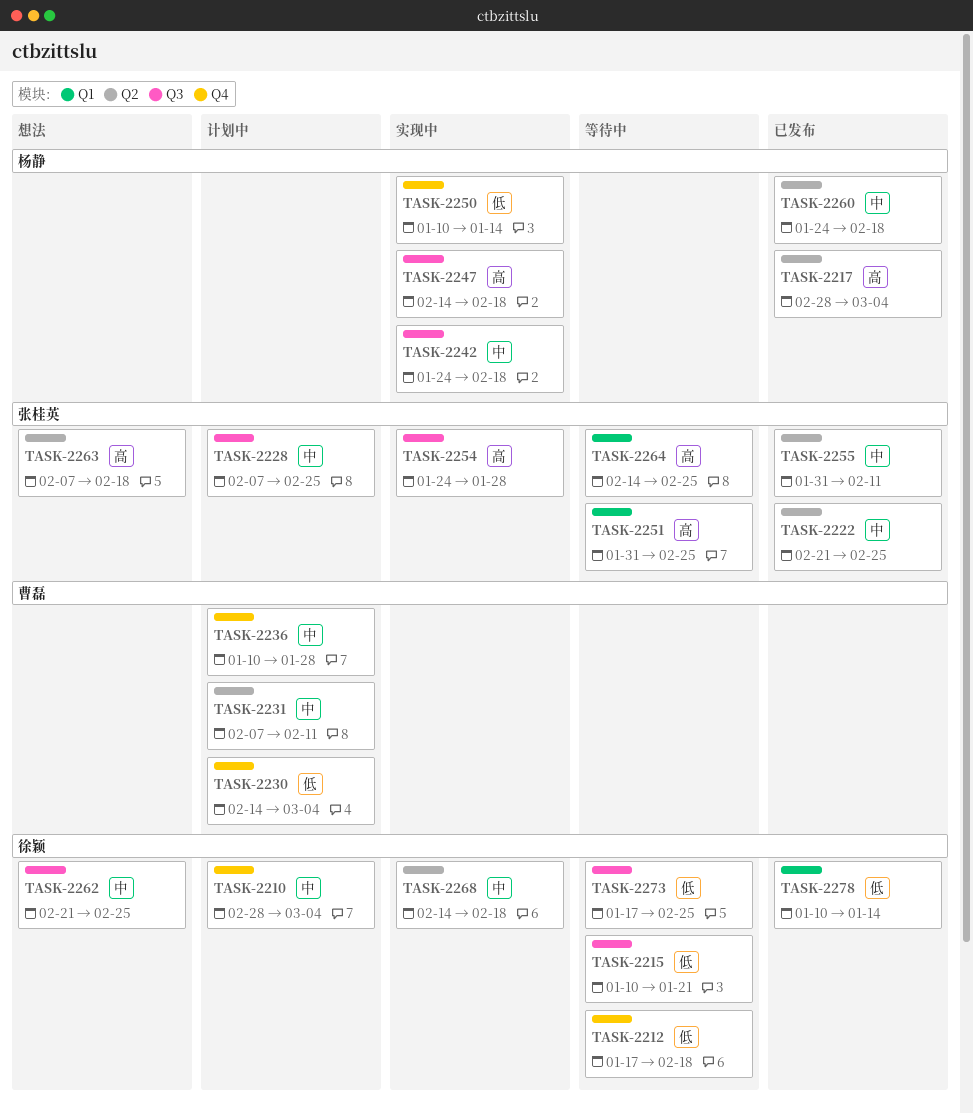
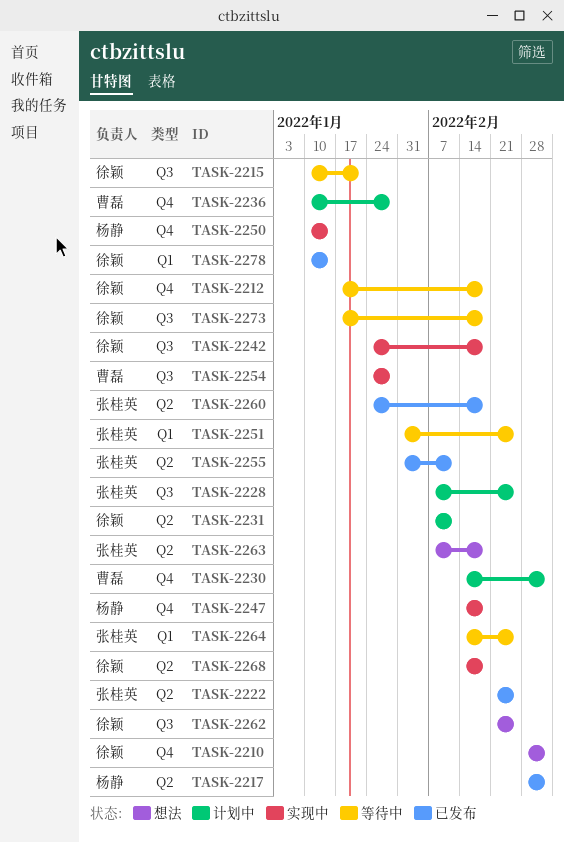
TASK-2210, status: 计划中 -> 想法
TASK-2231, owner: 曹磊 -> 徐颖
TASK-2242, owner: 杨静 -> 徐颖
TASK-2247, label: Q3 -> Q4
TASK-2254, owner: 张桂英 -> 曹磊
TASK-2260, owner: 杨静 -> 张桂英
TASK-2273, due: Feb 25 -> Feb 18

